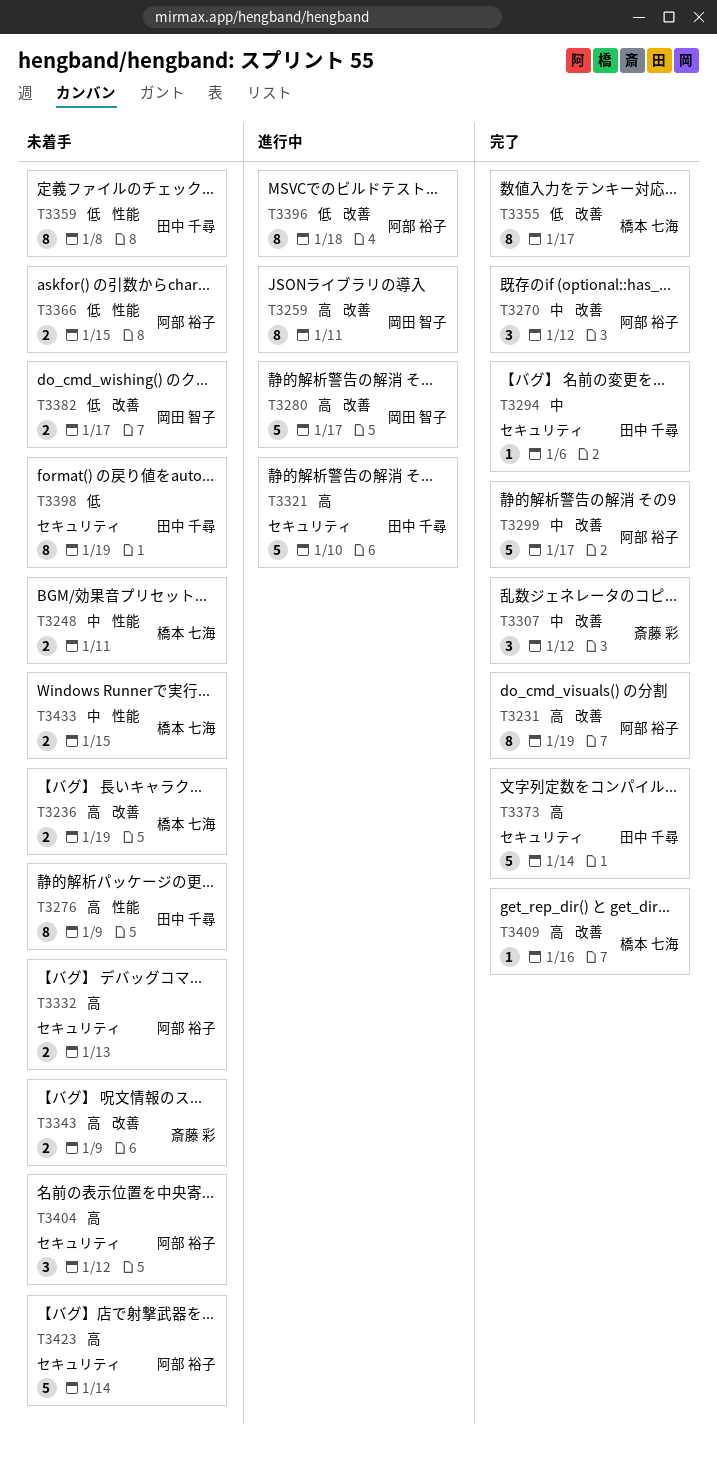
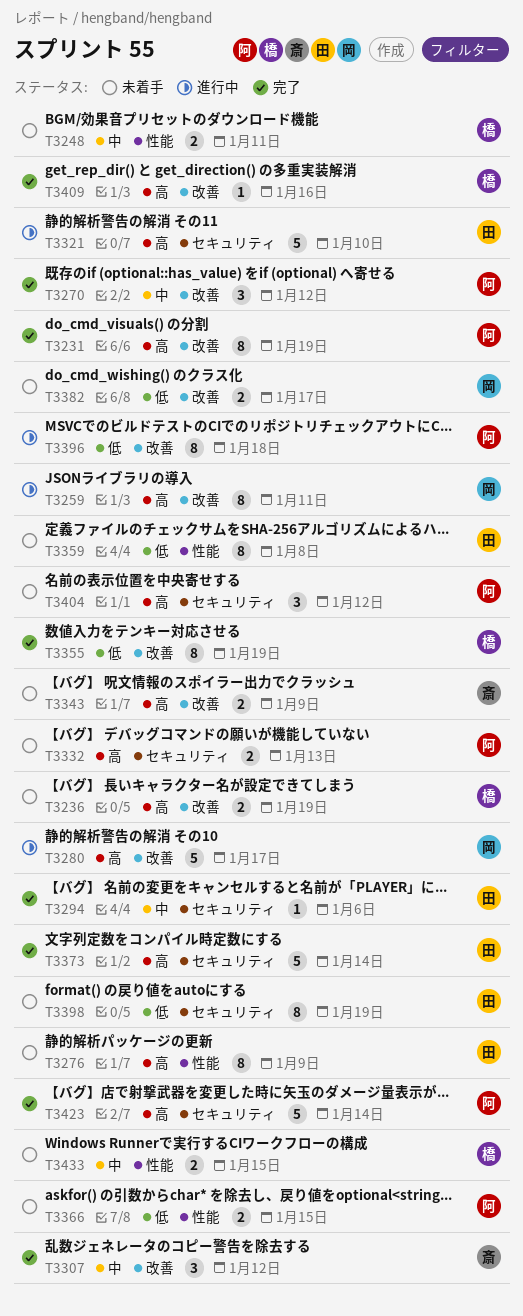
T3299: present -> none
T3355, due: Jan 17 -> Jan 19
T3423, status: 未着手 -> 完了

